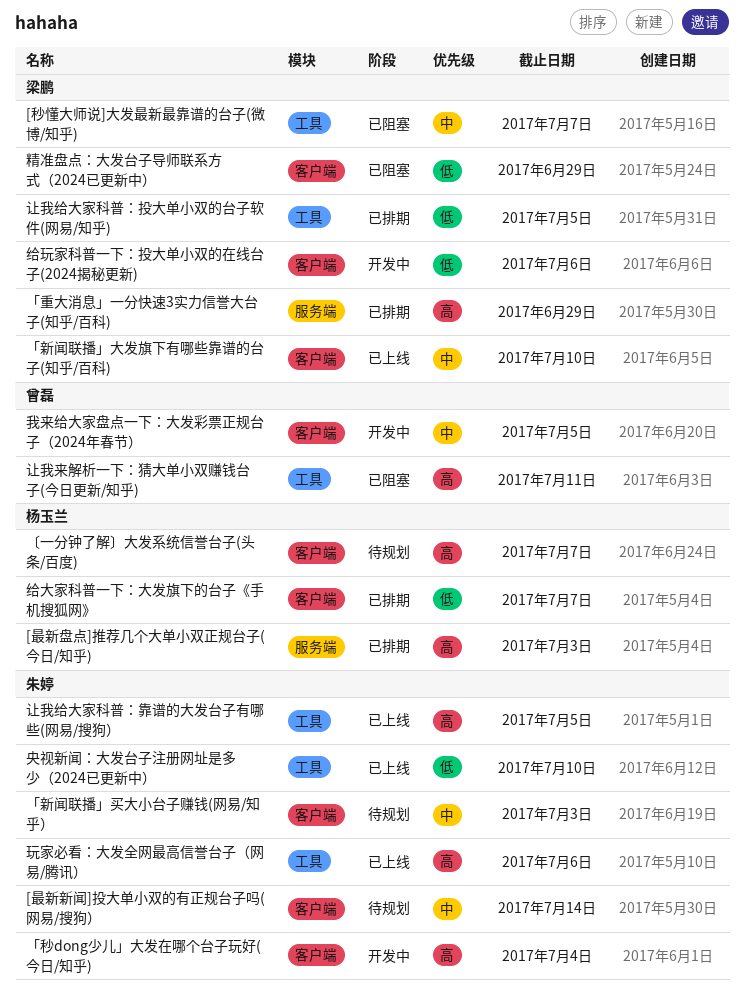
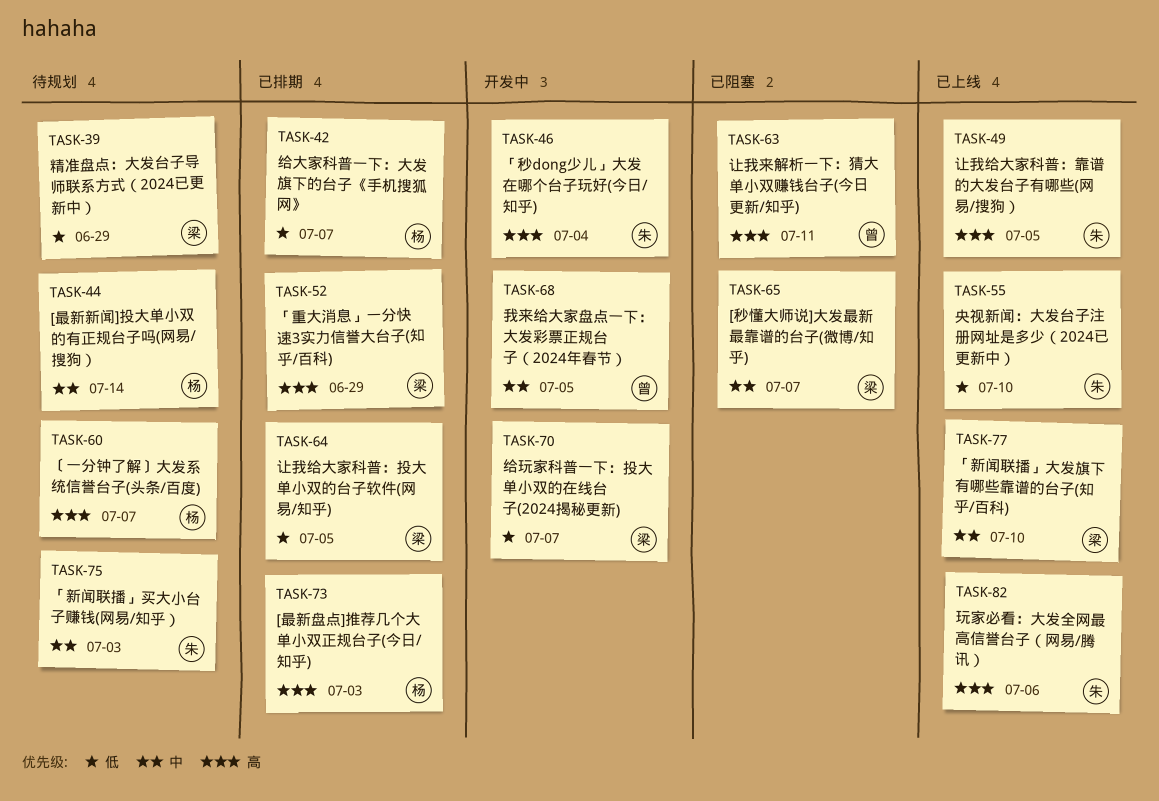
[最新新闻]投大单小双的有正规台子吗(网易/搜狗）, owner: 朱婷 -> 杨玉兰
精准盘点：大发台子导师联系方式（2024已更新中）, status: 已阻塞 -> 待规划
给玩家科普一下：投大单小双的在线台子(2024揭秘更新), due: Jul 6 -> Jul 7

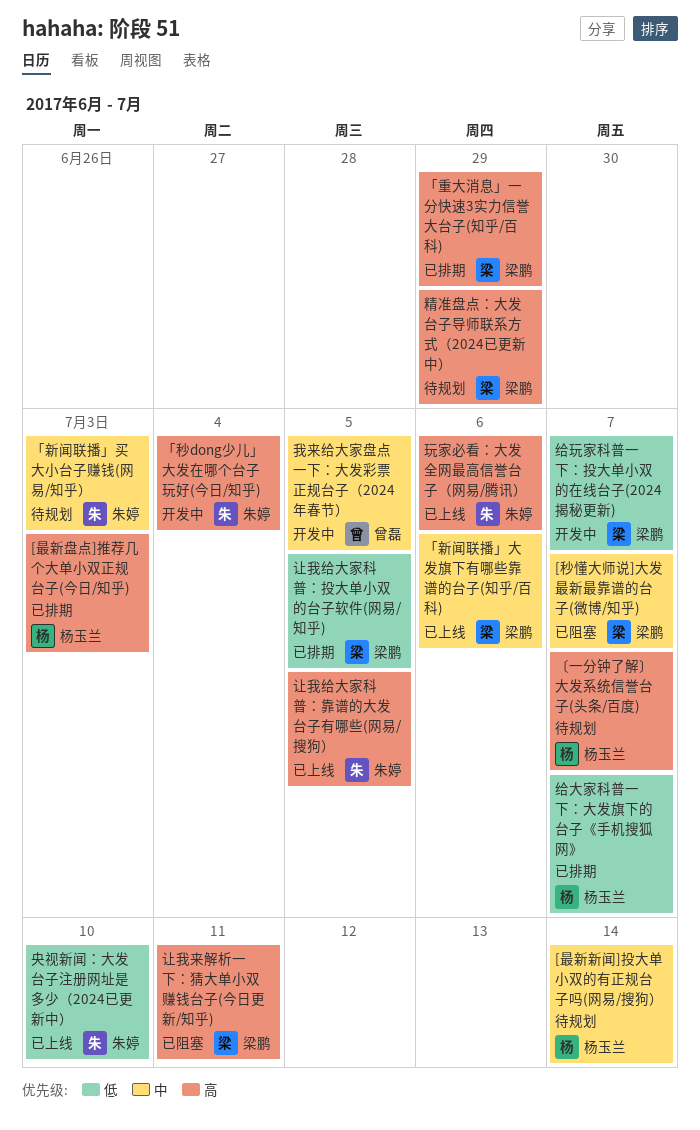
「新闻联播」大发旗下有哪些靠谱的台子(知乎/百科), due: Jul 10 -> Jul 6
精准盘点：大发台子导师联系方式（2024已更新中）, priority: 低 -> 高
让我来解析一下：猜大单小双赚钱台子(今日更新/知乎), owner: 曾磊 -> 梁鹏

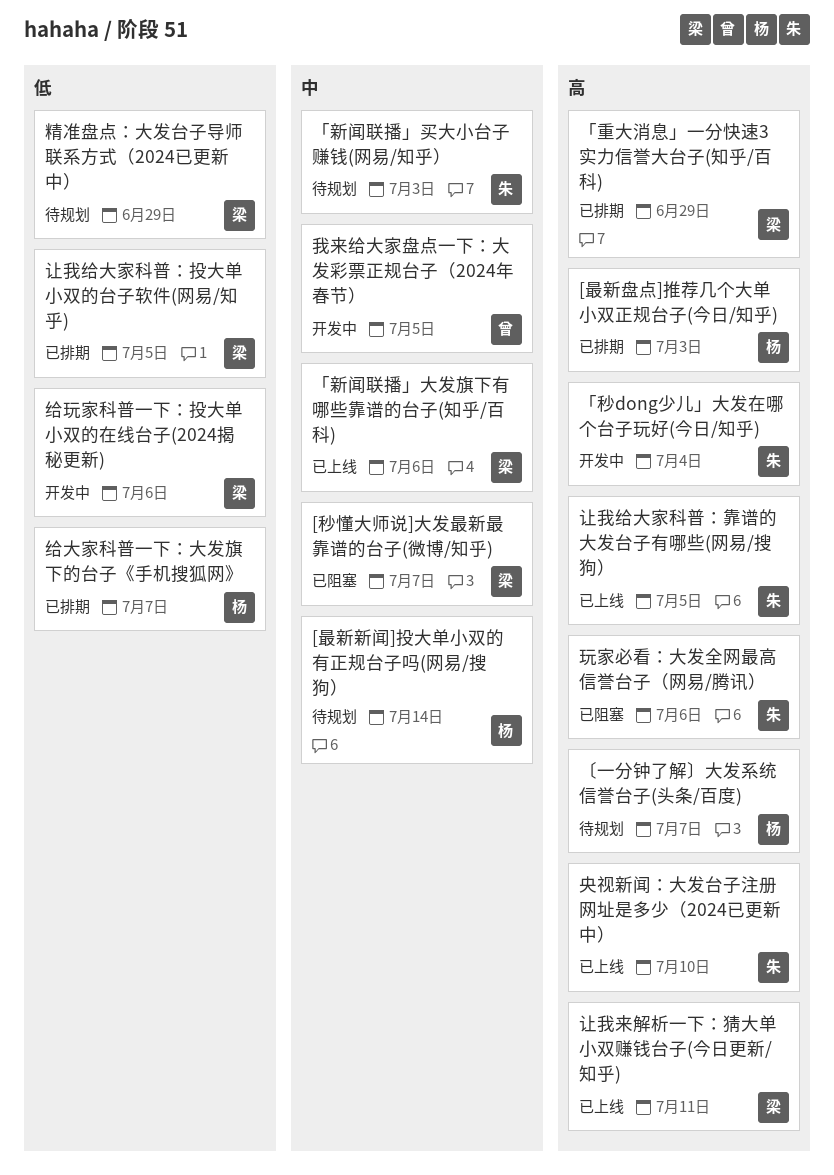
央视新闻：大发台子注册网址是多少（2024已更新中）, priority: 低 -> 高
玩家必看：大发全网最高信誉台子（网易/腾讯）, status: 已上线 -> 已阻塞
精准盘点：大发台子导师联系方式（2024已更新中）, priority: 高 -> 低
给玩家科普一下：投大单小双的在线台子(2024揭秘更新), due: Jul 7 -> Jul 6
让我来解析一下：猜大单小双赚钱台子(今日更新/知乎), status: 已阻塞 -> 已上线

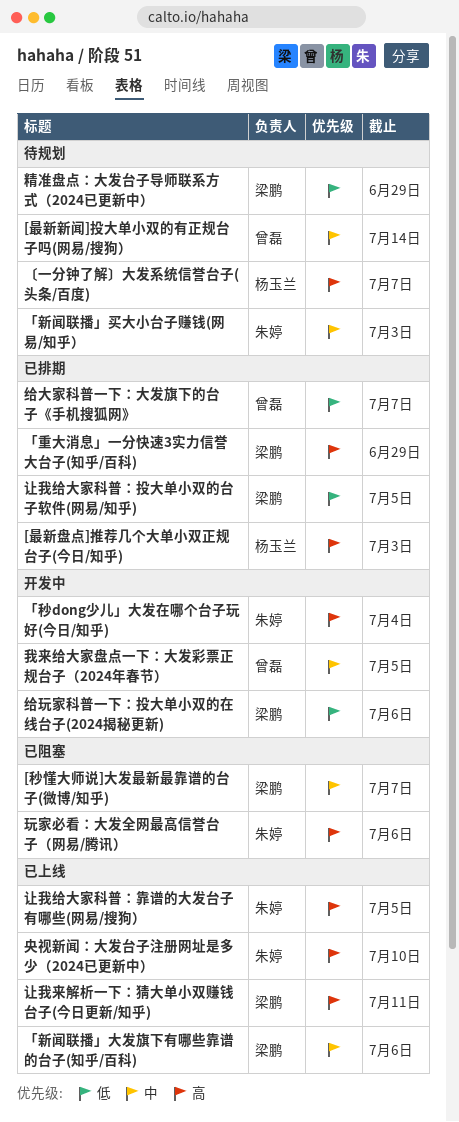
[最新新闻]投大单小双的有正规台子吗(网易/搜狗）, owner: 杨玉兰 -> 曾磊
给大家科普一下：大发旗下的台子《手机搜狐网》, owner: 杨玉兰 -> 曾磊

